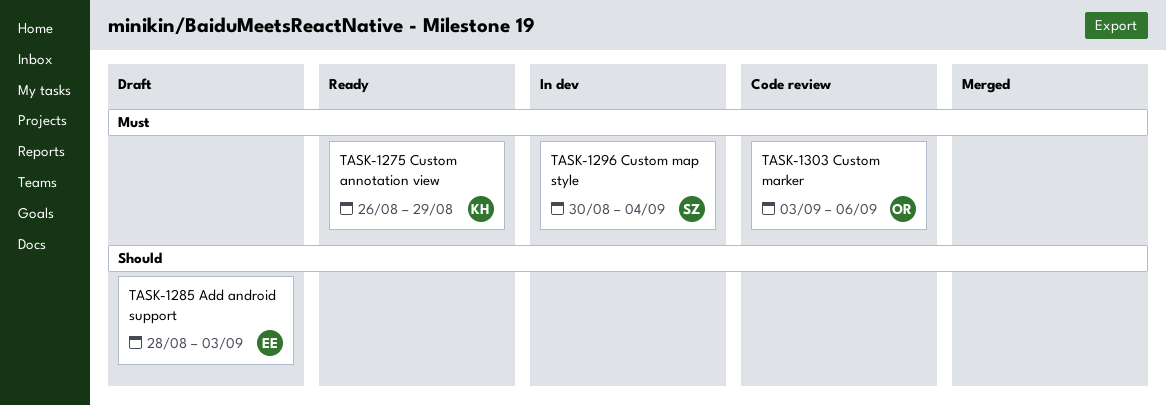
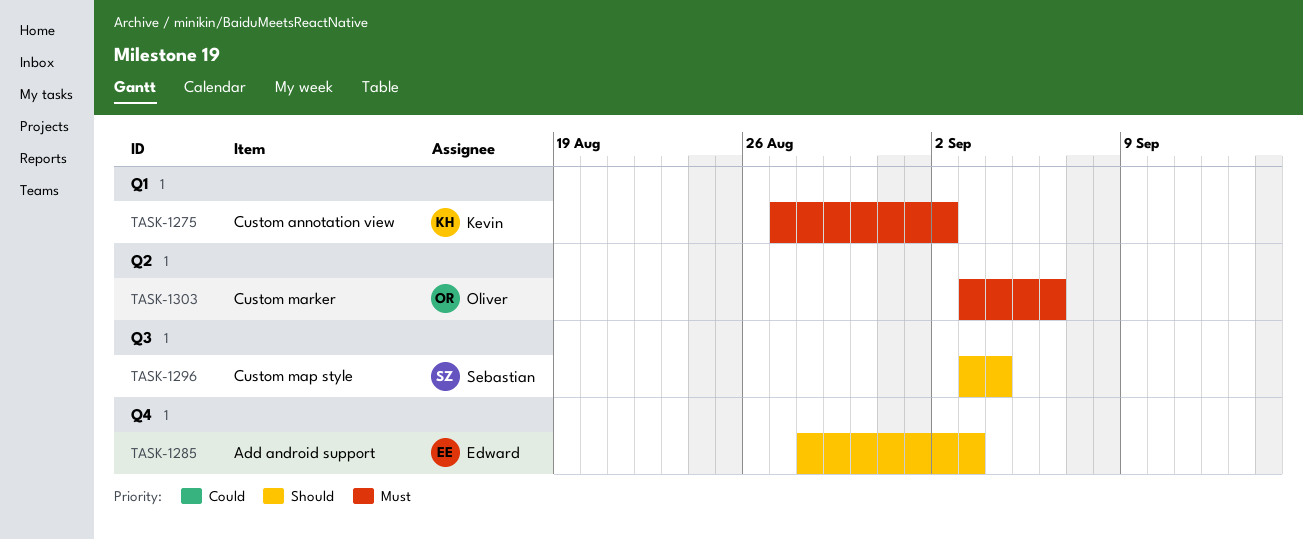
TASK-1275, start: Aug 26 -> Aug 27
TASK-1275, due: Aug 29 -> Sep 2
TASK-1296, priority: Must -> Should
TASK-1296, start: Aug 30 -> Sep 3

